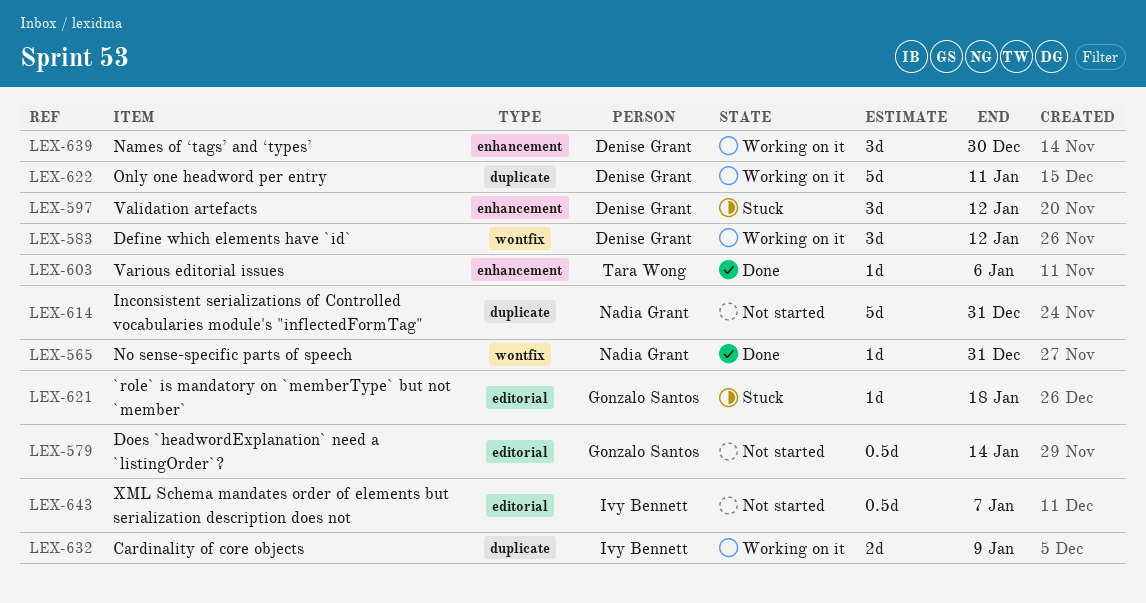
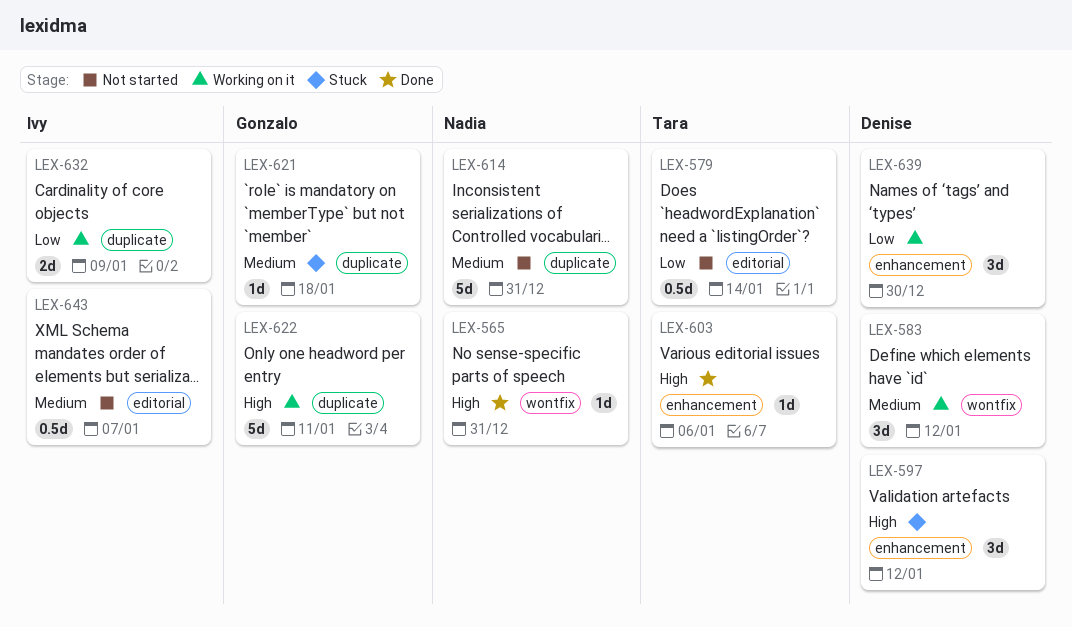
LEX-579, owner: Gonzalo Santos -> Tara Wong
LEX-621, label: editorial -> duplicate
LEX-622, owner: Denise Grant -> Gonzalo Santos

